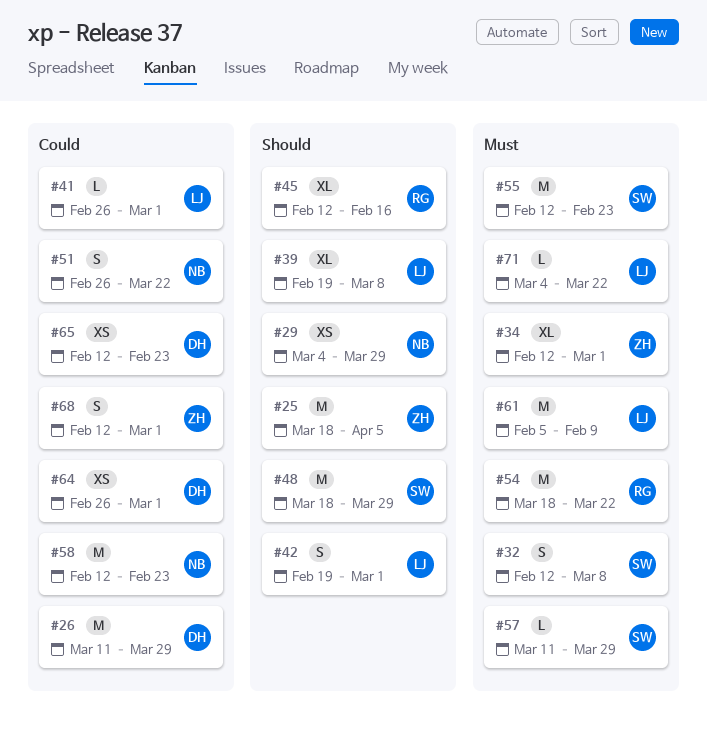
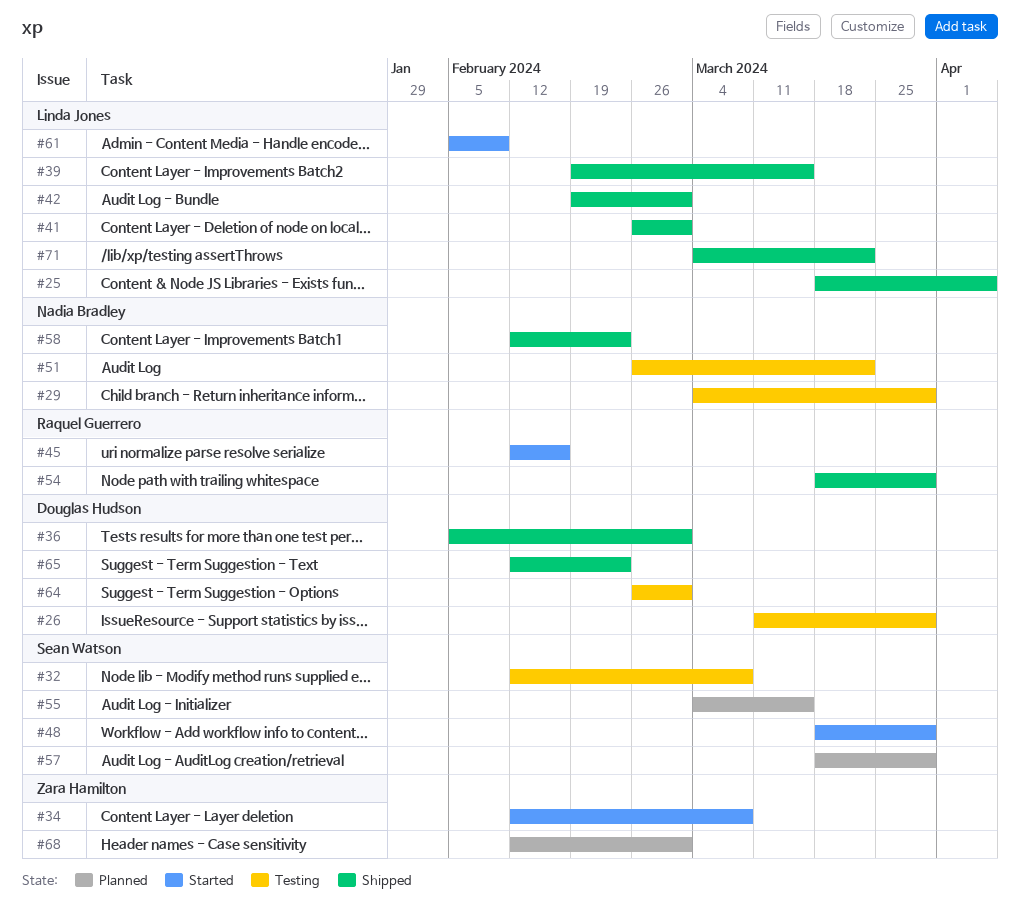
#25, owner: Zara Hamilton -> Linda Jones
#34, due: Mar 1 -> Mar 8
#36: none -> present
#39, due: Mar 8 -> Mar 15
#54, due: Mar 22 -> Mar 29
#55, start: Feb 12 -> Mar 4
#55, due: Feb 23 -> Mar 15
#57, start: Mar 11 -> Mar 18

